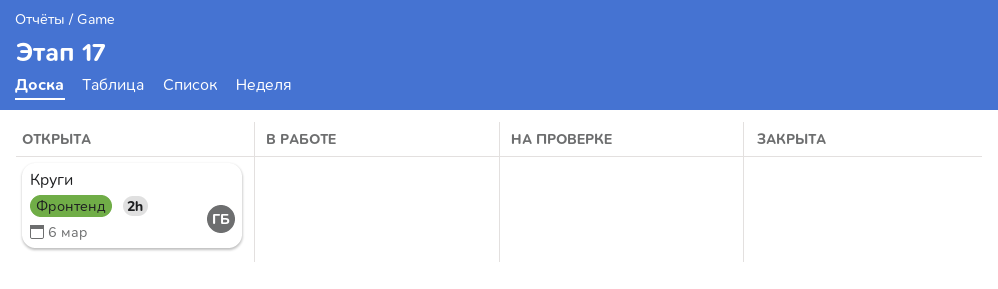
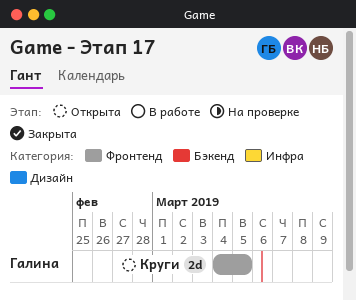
Круги, estimate: 2h -> 2d
Круги, due: Mar 6 -> Mar 5

